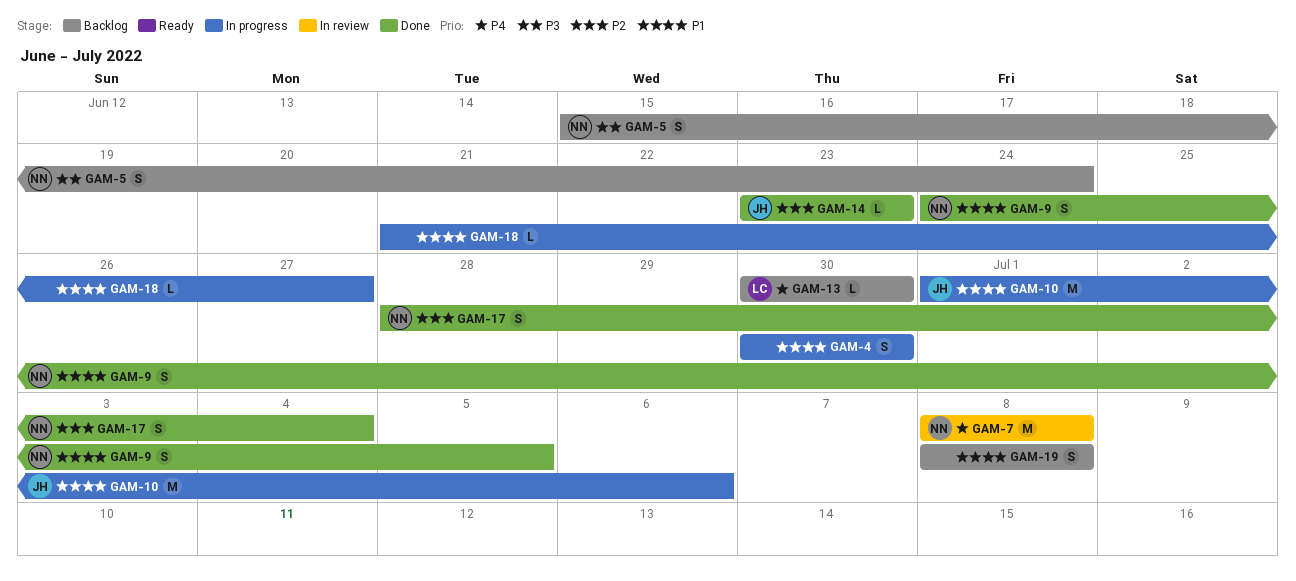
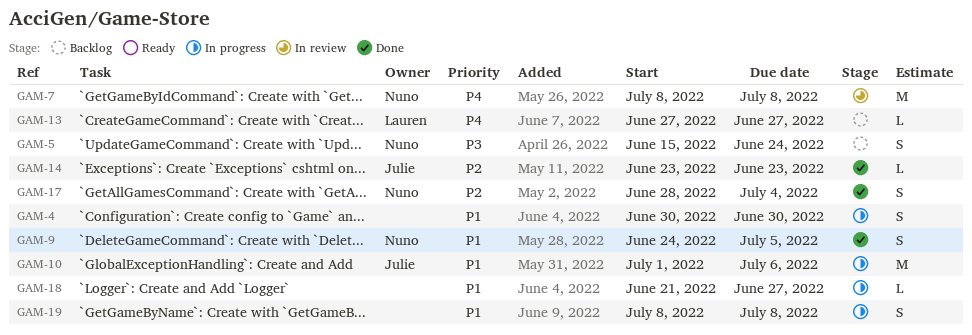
GAM-13, start: Jun 30 -> Jun 27
GAM-13, due: Jun 30 -> Jun 27
GAM-19, status: Backlog -> In progress

